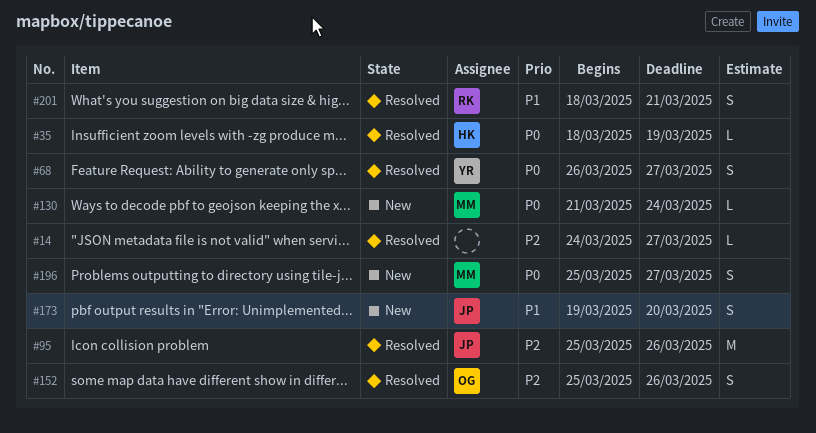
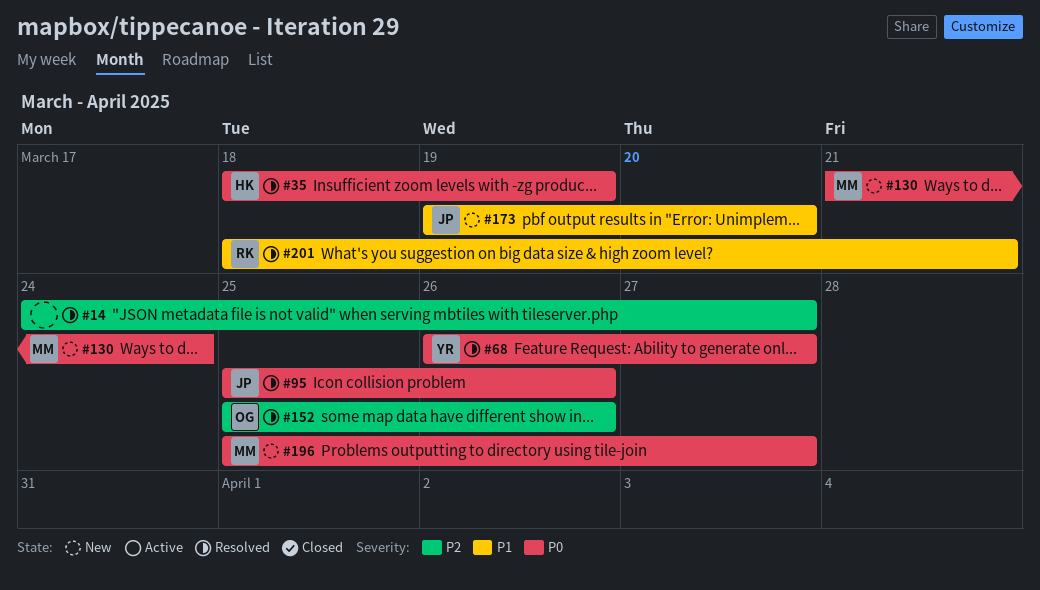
#95, priority: P2 -> P0

